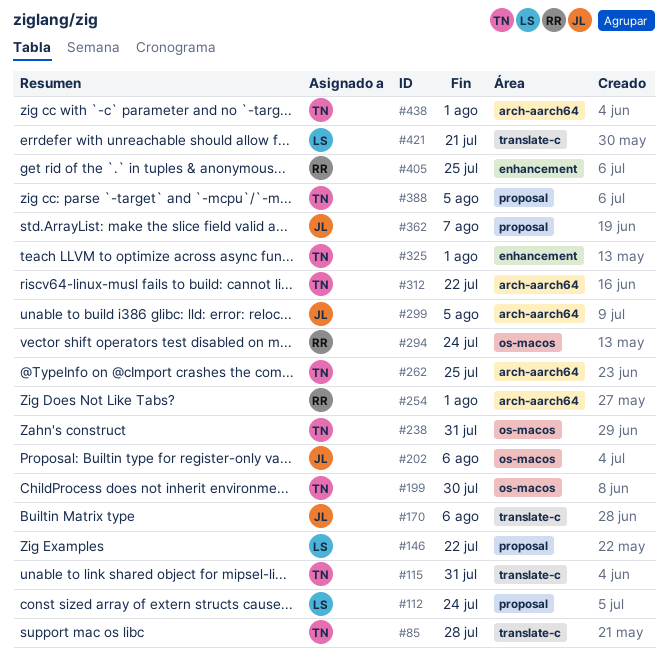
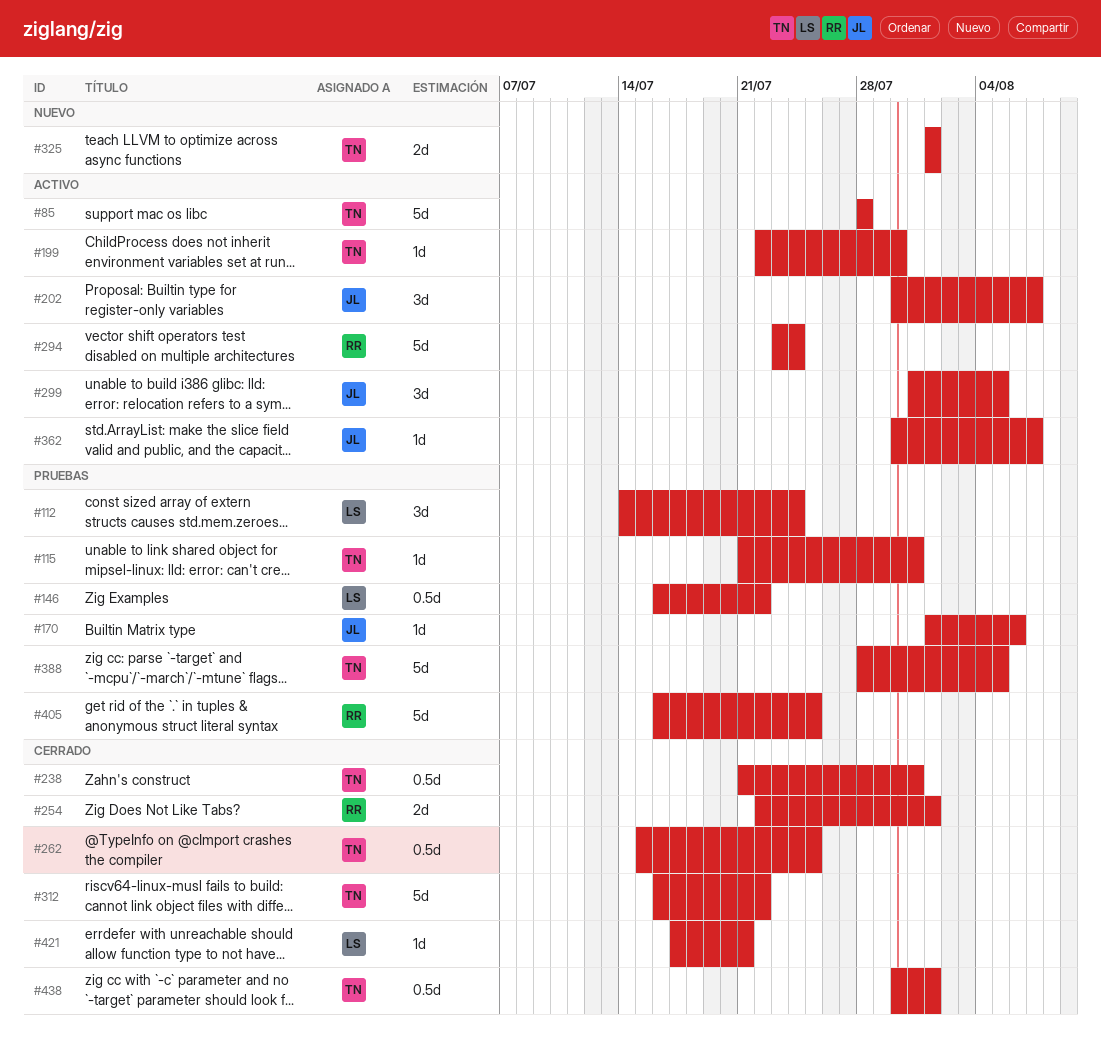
#202, due: Aug 6 -> Aug 7

